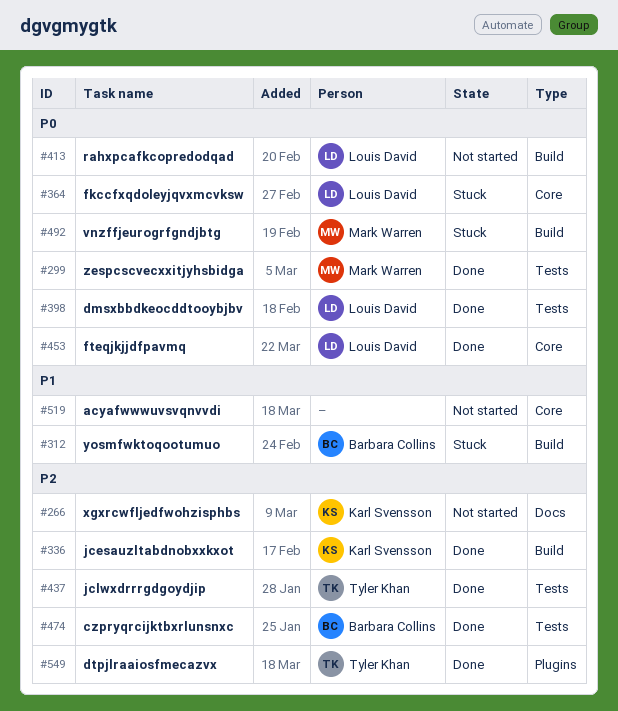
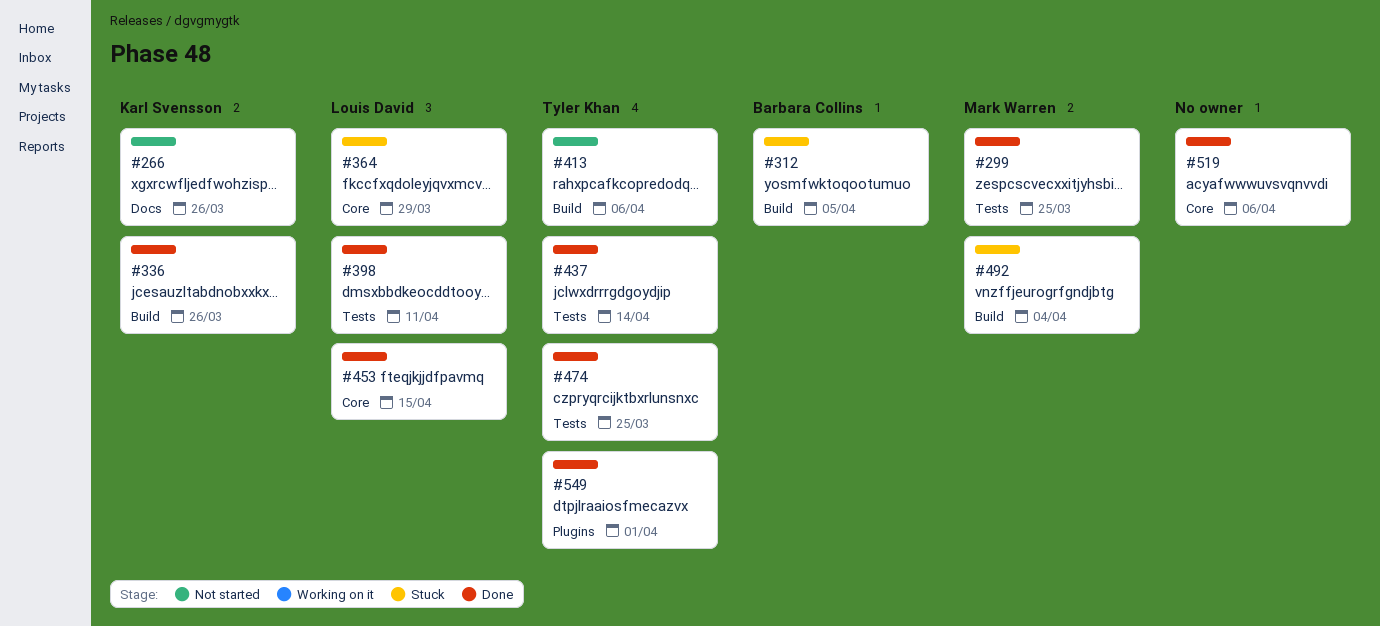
#413, owner: Louis David -> Tyler Khan
#474, owner: Barbara Collins -> Tyler Khan
#519, status: Not started -> Done

